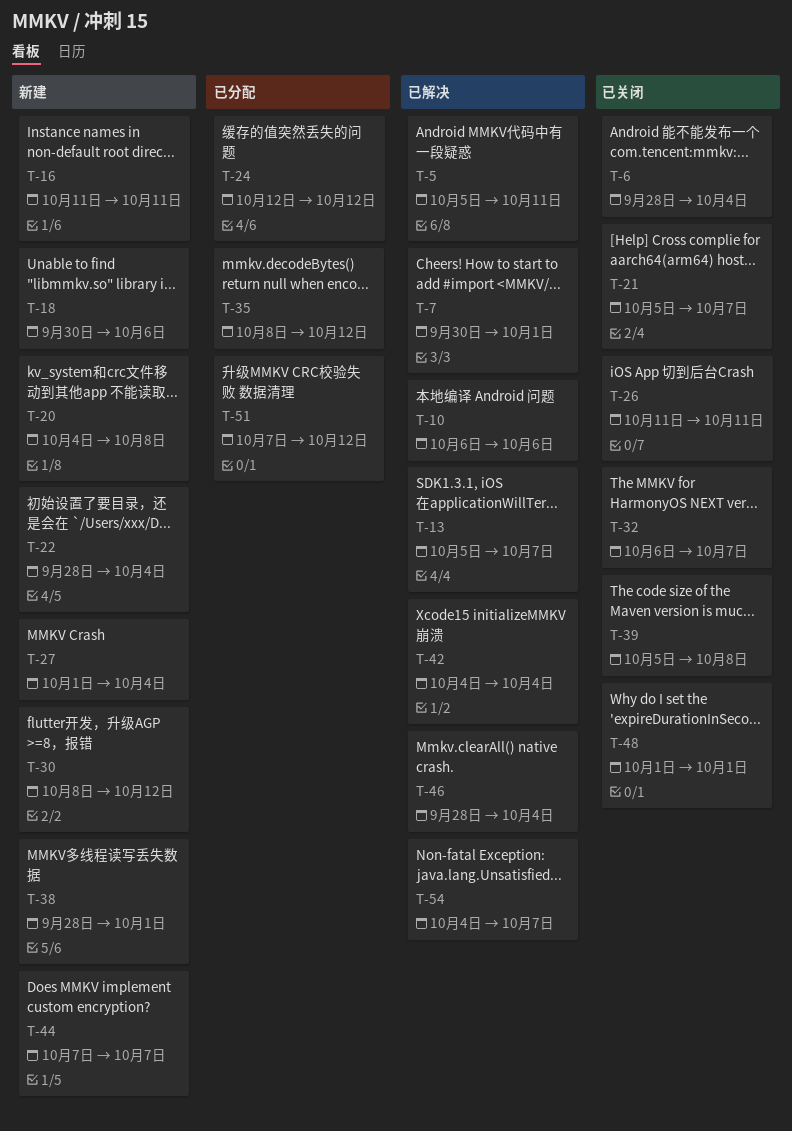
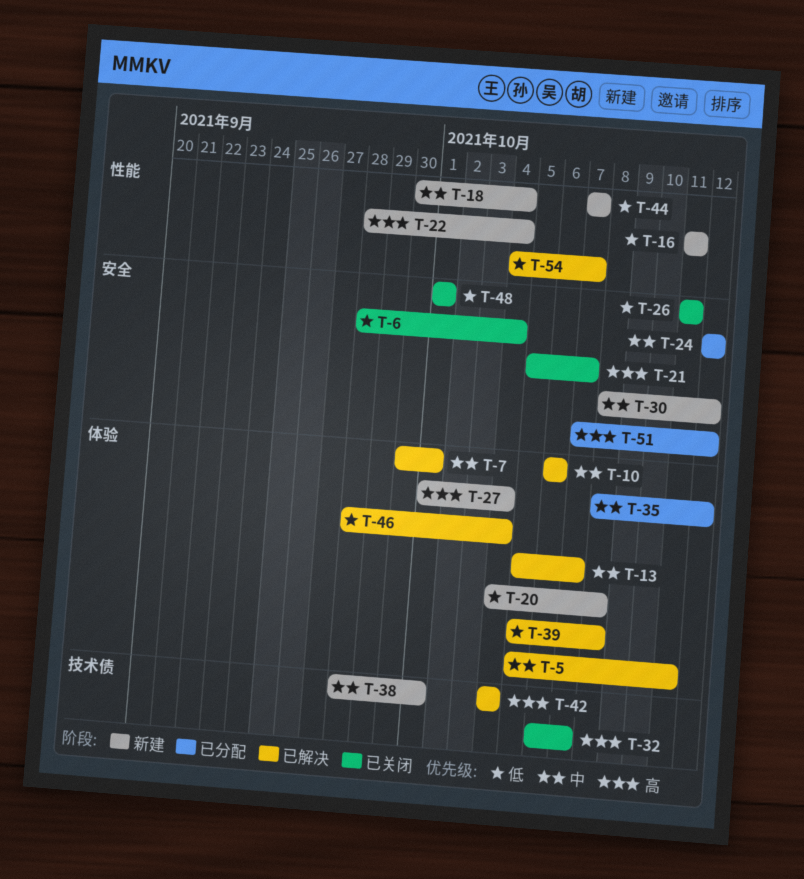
T-18, due: Oct 6 -> Oct 4
T-39, status: 已关闭 -> 已解决

